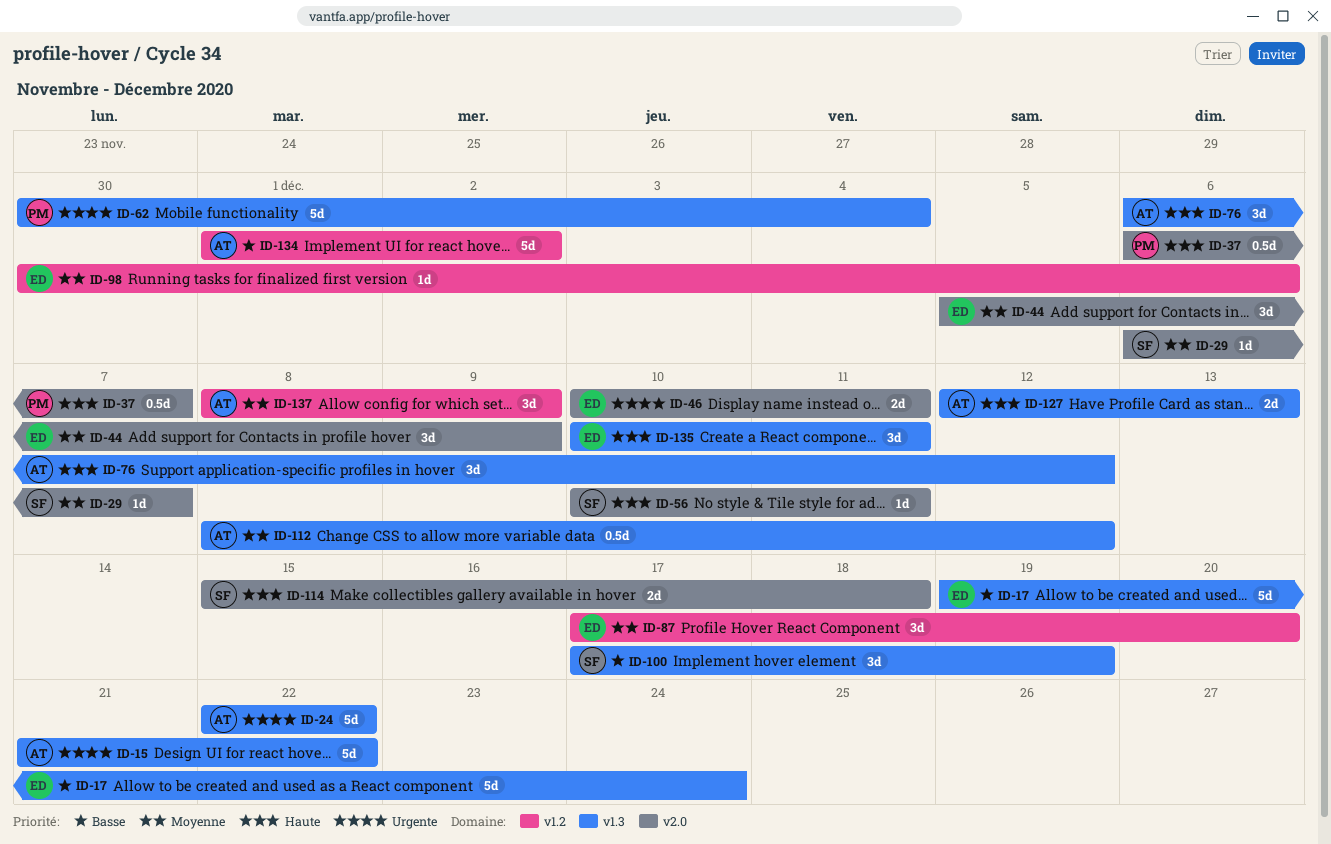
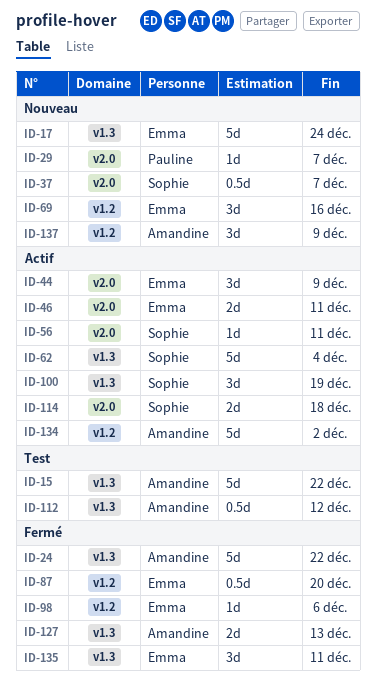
ID-29, owner: Sophie -> Pauline
ID-37, owner: Pauline -> Sophie
ID-62, owner: Pauline -> Sophie
ID-69: none -> present
ID-76: present -> none
ID-87, estimate: 3d -> 0.5d

